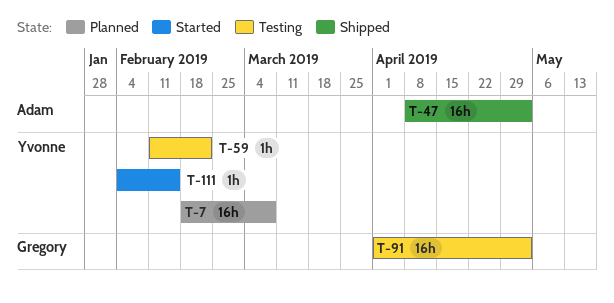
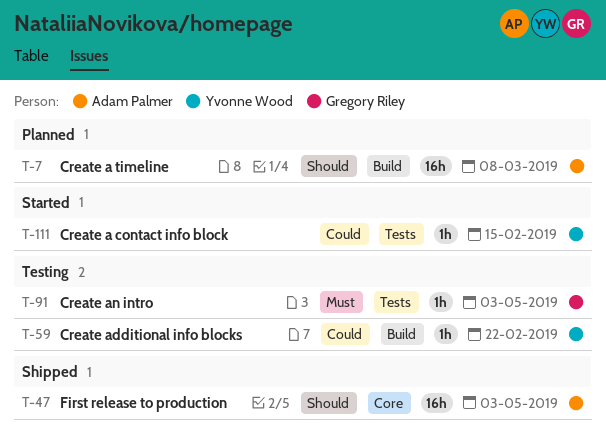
T-7, owner: Yvonne Wood -> Adam Palmer
T-91, estimate: 16h -> 1h

